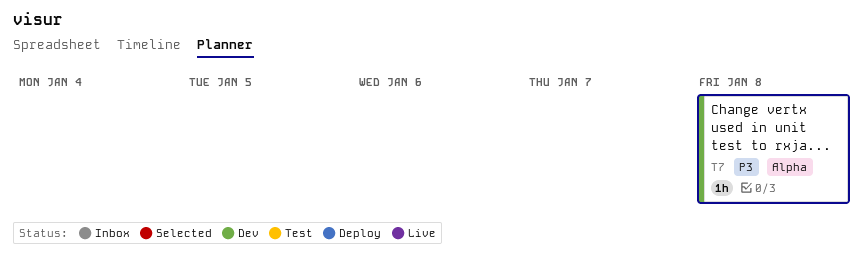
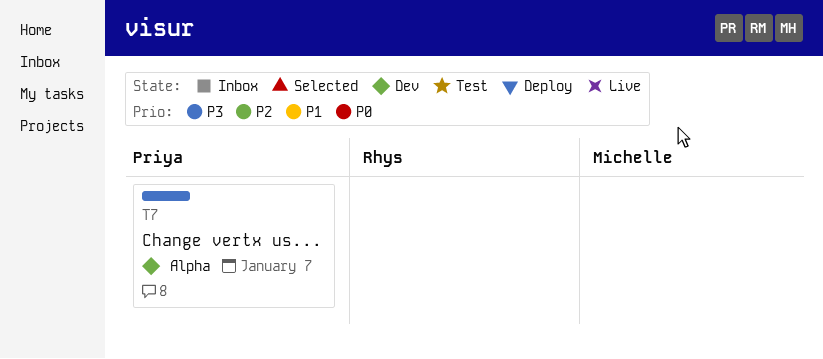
T7, due: Jan 8 -> Jan 7

